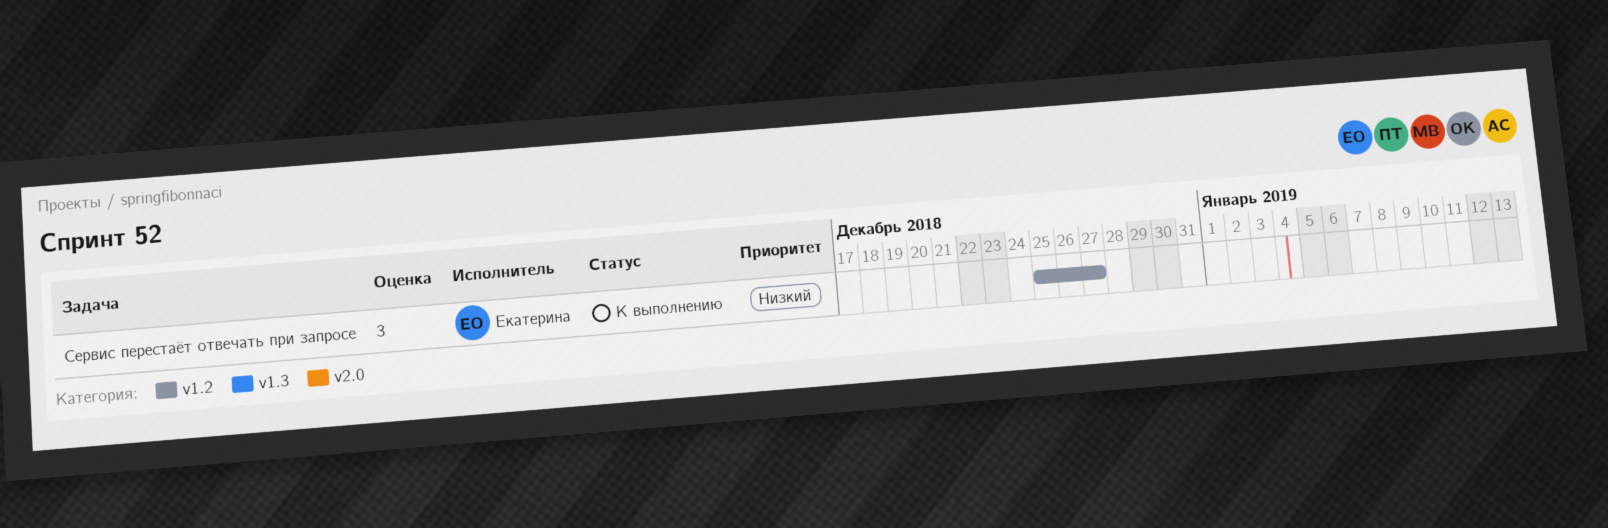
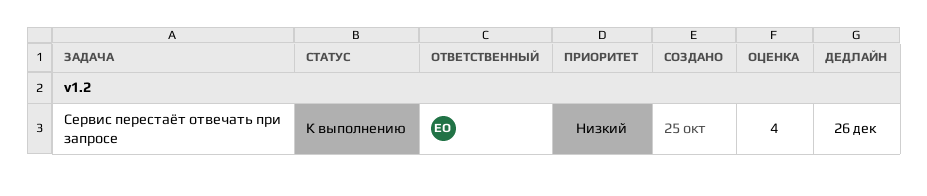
Сервис перестаёт отвечать при запросе, estimate: 3 -> 4
Сервис перестаёт отвечать при запросе, due: Dec 27 -> Dec 26

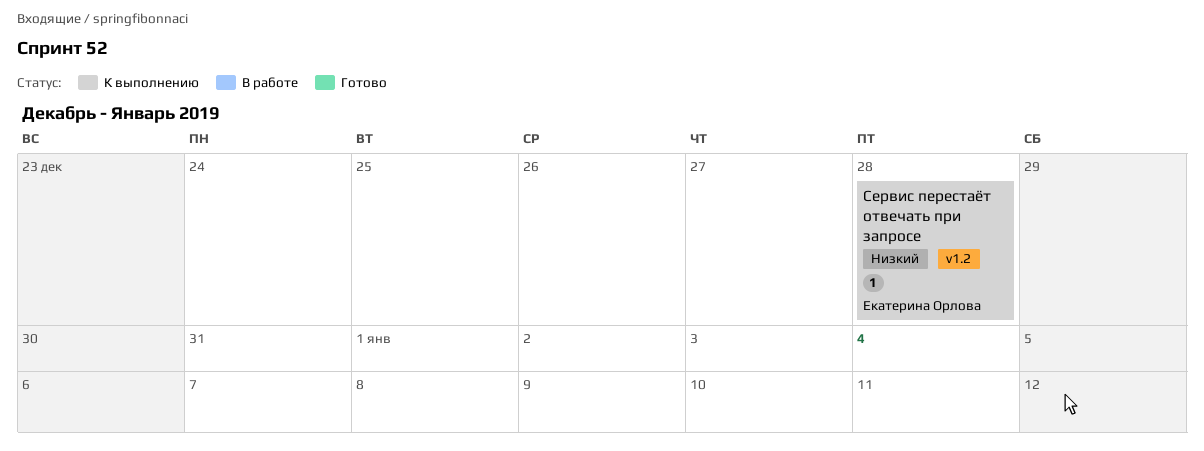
Сервис перестаёт отвечать при запросе, estimate: 4 -> 1
Сервис перестаёт отвечать при запросе, due: Dec 26 -> Dec 28

